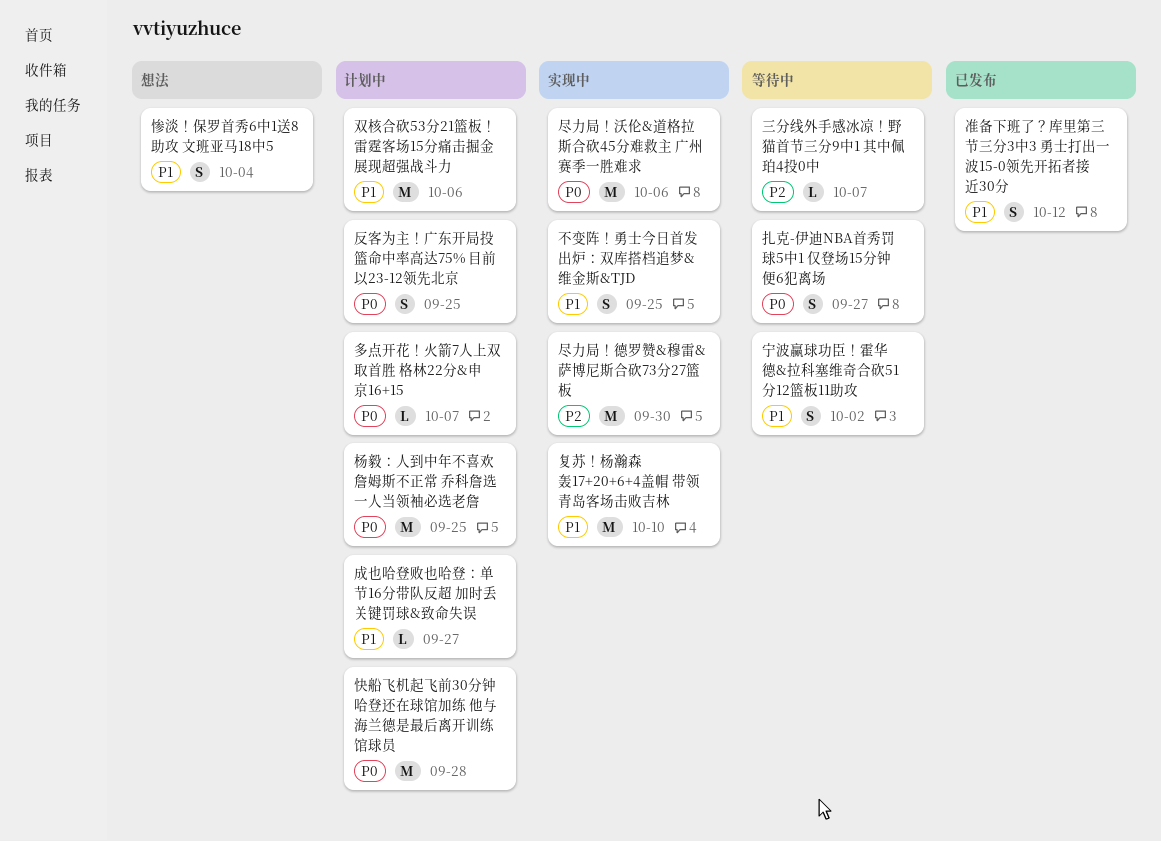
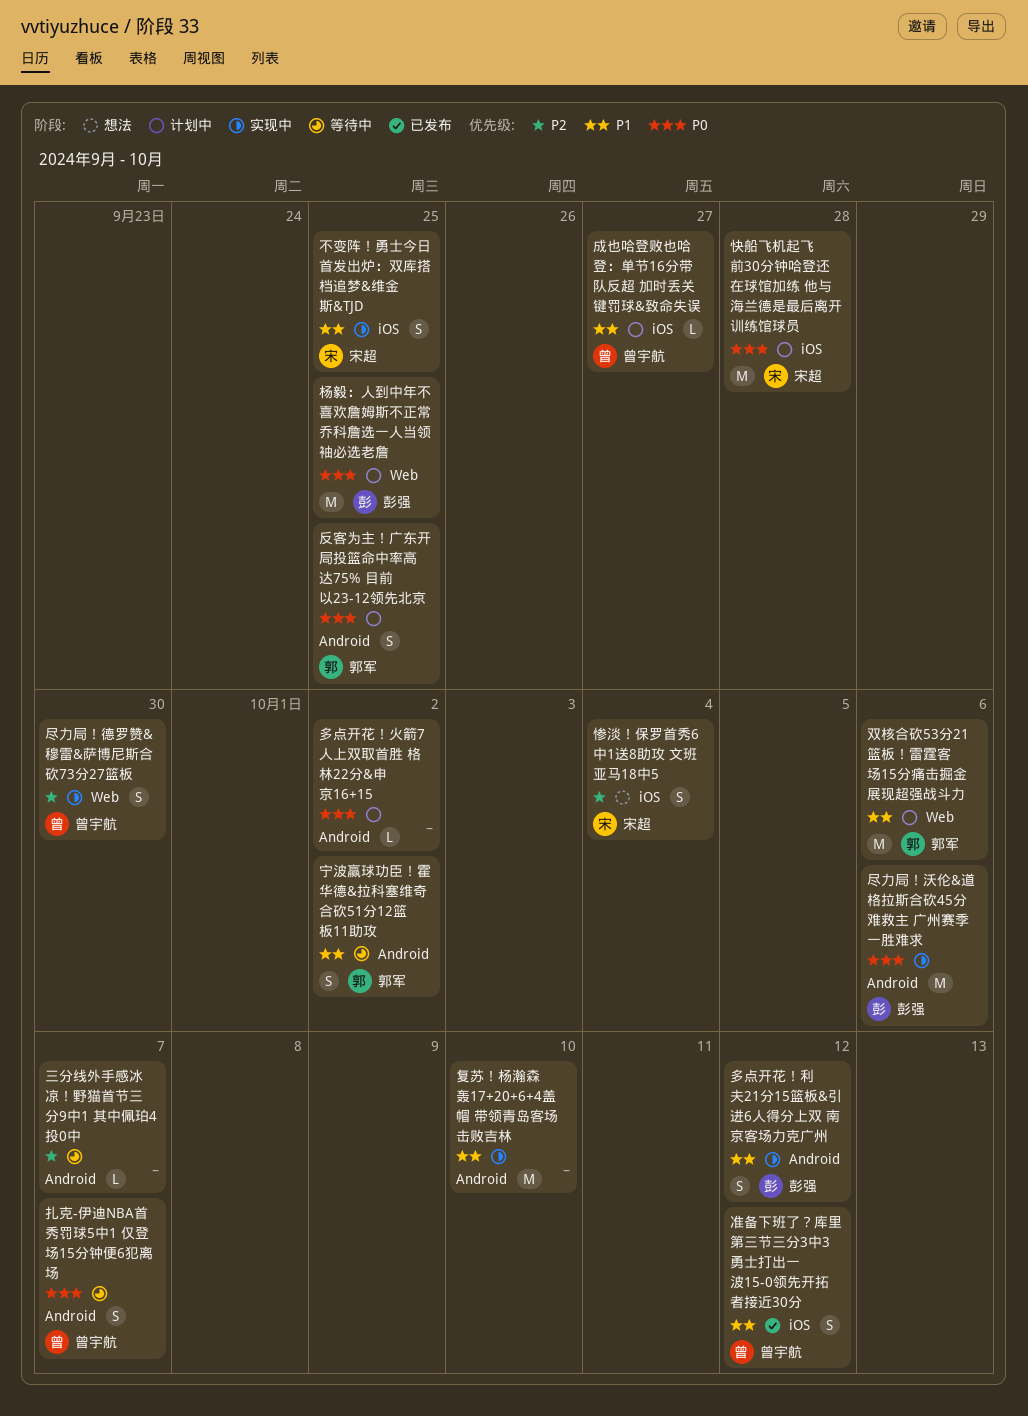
多点开花！利夫21分15篮板&引进6人得分上双 南京客场力克广州: none -> present
多点开花！火箭7人上双取首胜 格林22分&申京16+15, due: Oct 7 -> Oct 2
尽力局！德罗赞&穆雷&萨博尼斯合砍73分27篮板, estimate: M -> S
惨淡！保罗首秀6中1送8助攻 文班亚马18中5, priority: P1 -> P2
扎克-伊迪NBA首秀罚球5中1 仅登场15分钟便6犯离场, due: Sep 27 -> Oct 7

